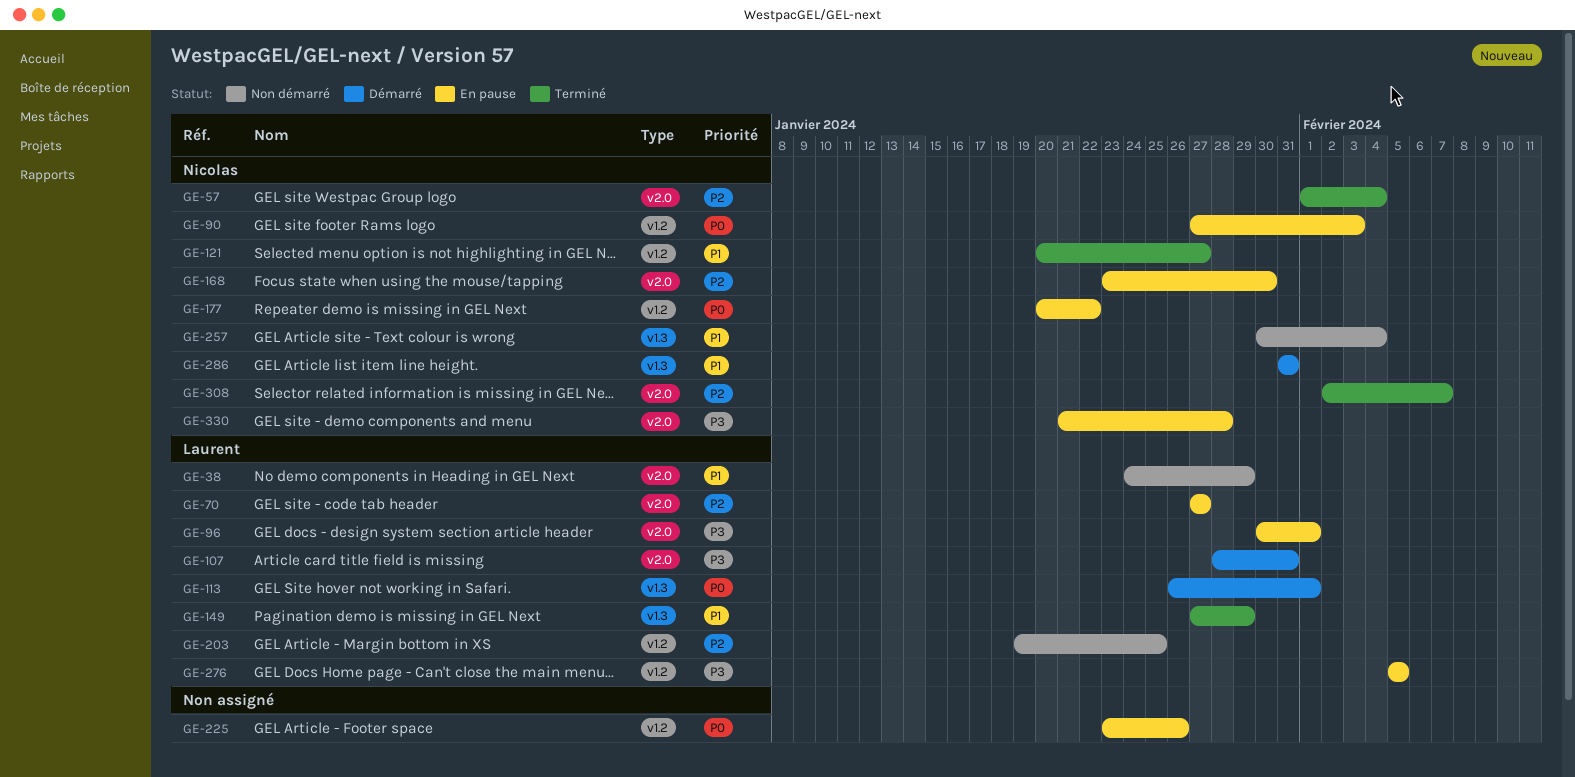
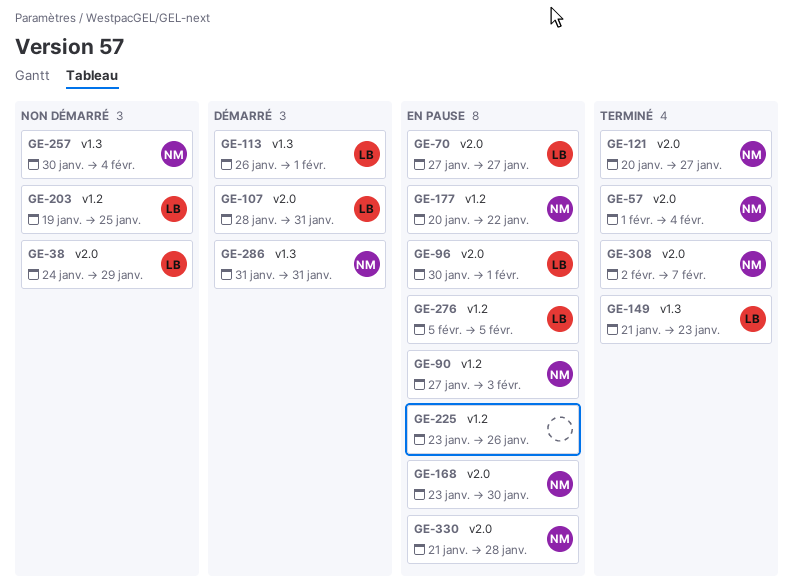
GE-121, label: v1.2 -> v2.0
GE-149, start: Jan 27 -> Jan 21
GE-149, due: Jan 29 -> Jan 23

